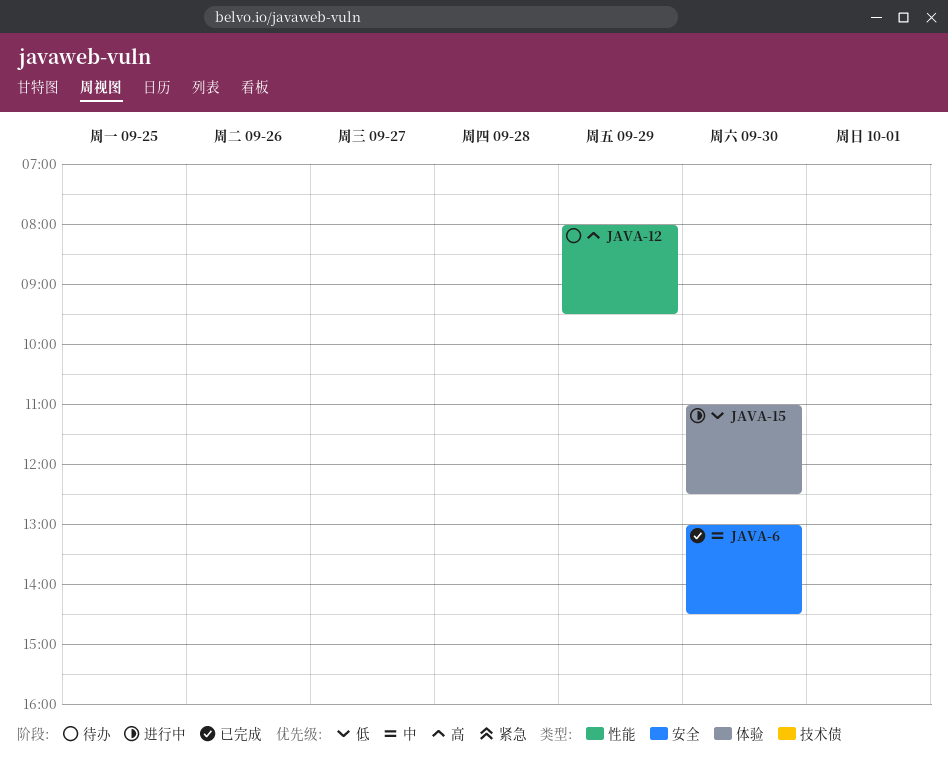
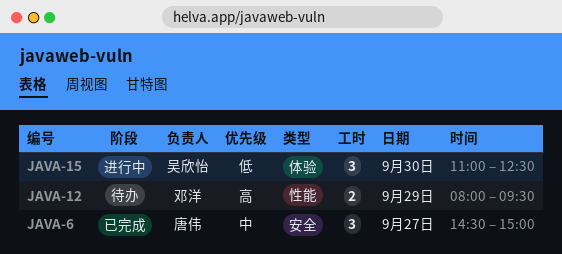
JAVA-6, day: Sep 30 -> Sep 27
JAVA-6, begins: 13:00 -> 14:30
JAVA-6, ends: 14:30 -> 15:00

